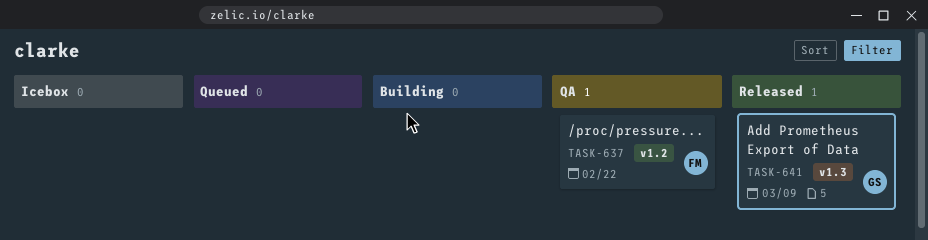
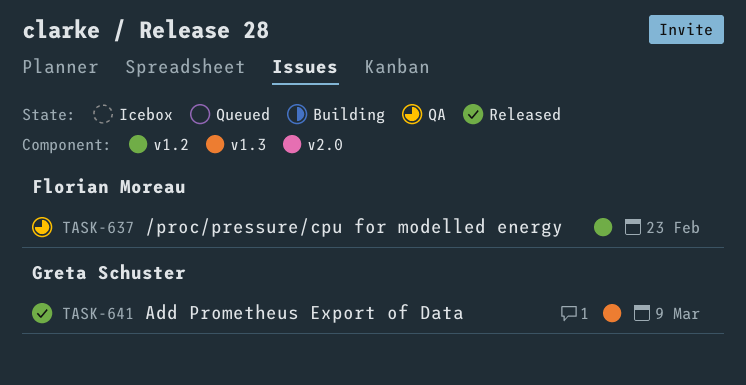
TASK-637, due: Feb 22 -> Feb 23

